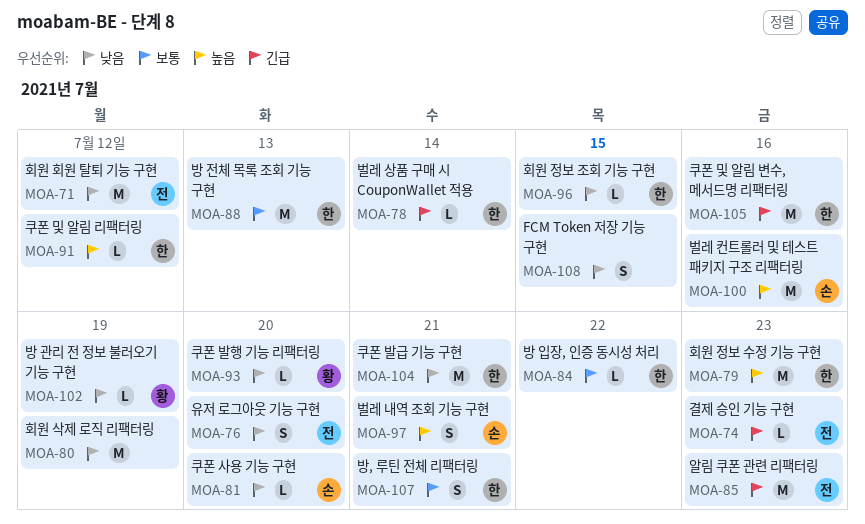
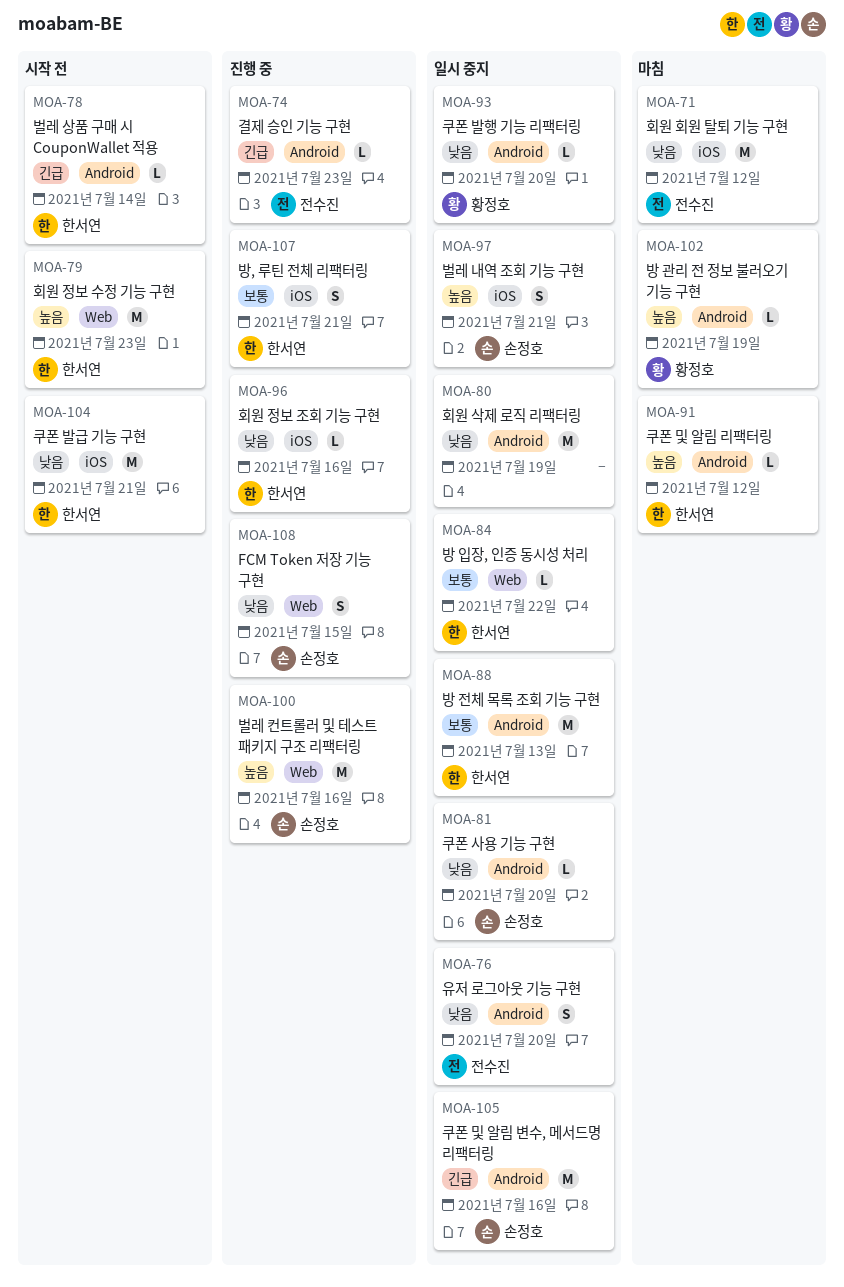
MOA-85: present -> none
MOA-96, due: Jul 15 -> Jul 16
MOA-102, priority: 낮음 -> 높음
MOA-105, owner: 한서연 -> 손정호
MOA-108, owner: none -> 손정호

